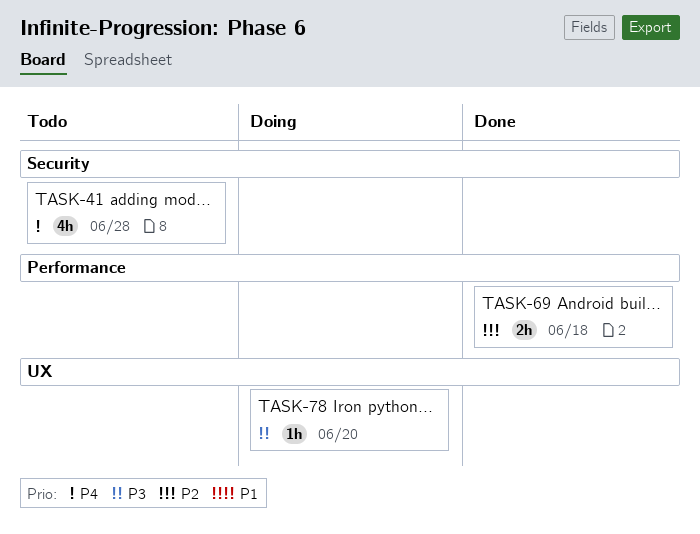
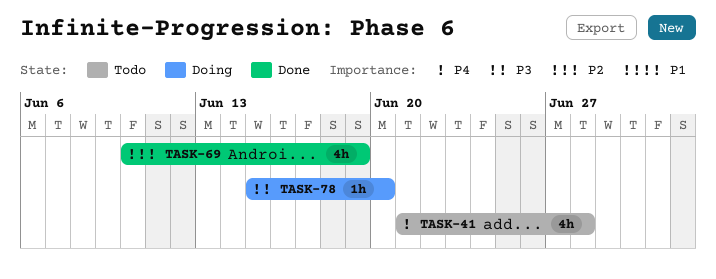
TASK-69, estimate: 2h -> 4h
TASK-69, due: Jun 18 -> Jun 19

